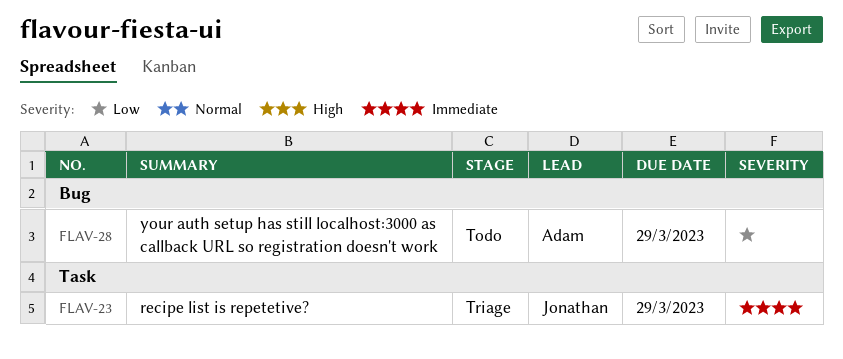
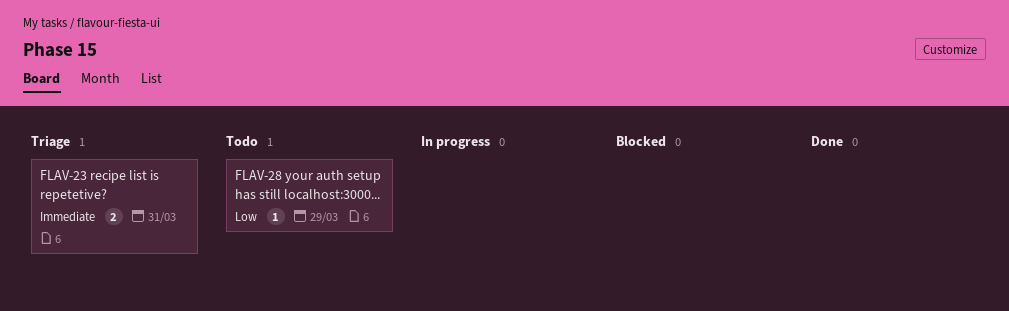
FLAV-23, due: Mar 29 -> Mar 31

